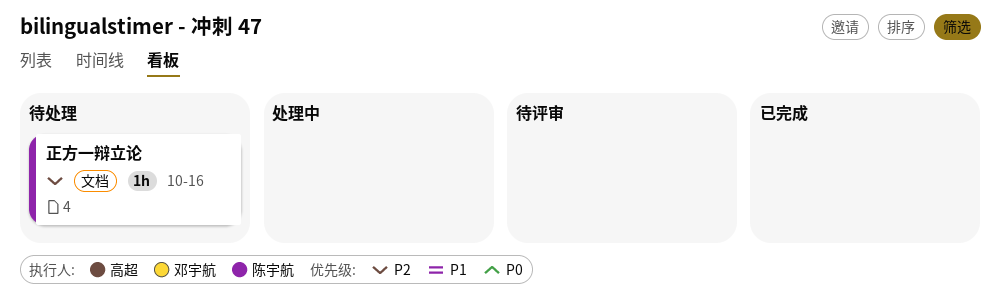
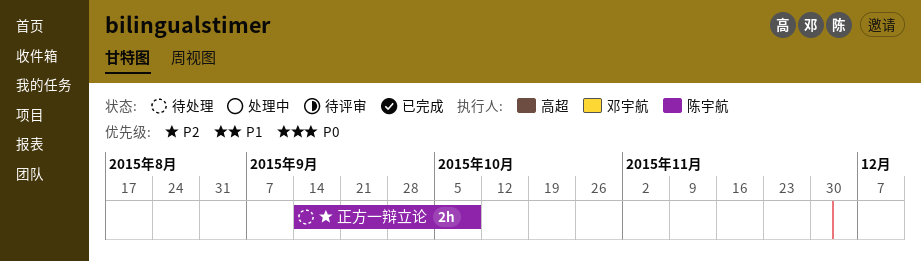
正方一辩立论, estimate: 1h -> 2h
正方一辩立论, due: Oct 16 -> Oct 9

